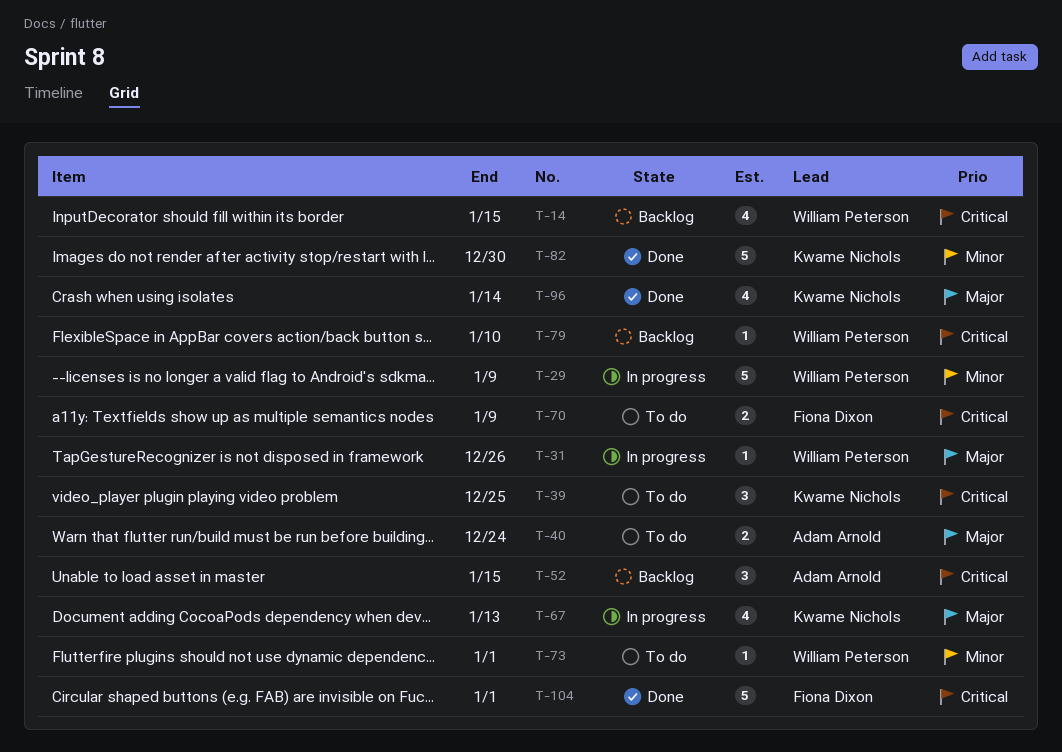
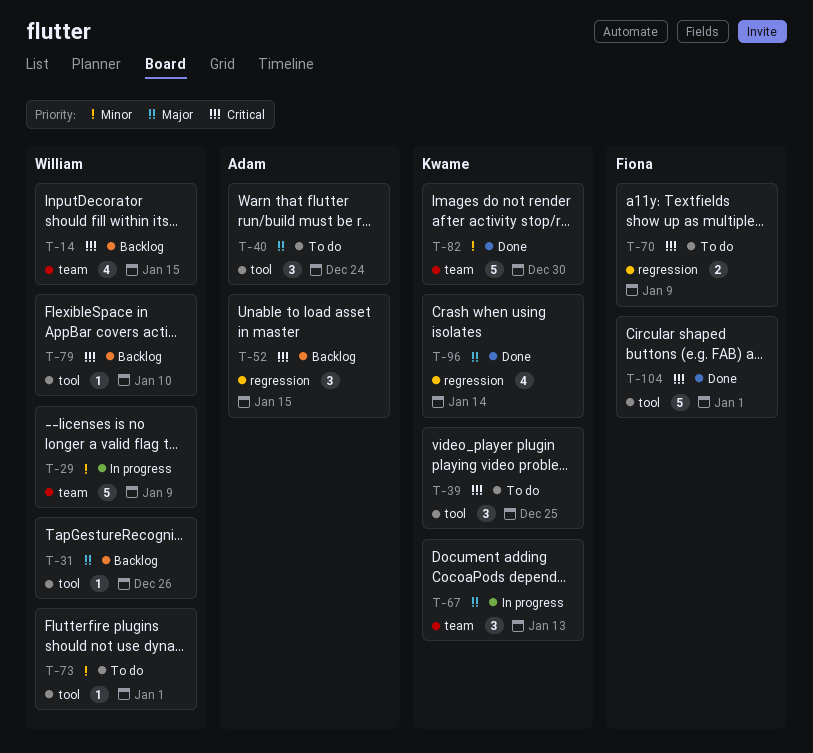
T-31, status: In progress -> Backlog
T-40, estimate: 2 -> 3
T-67, estimate: 4 -> 3

